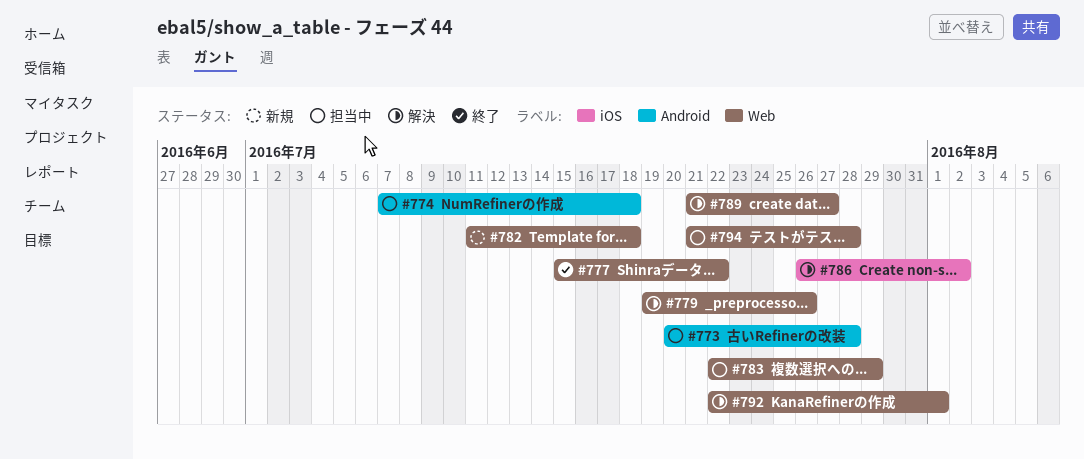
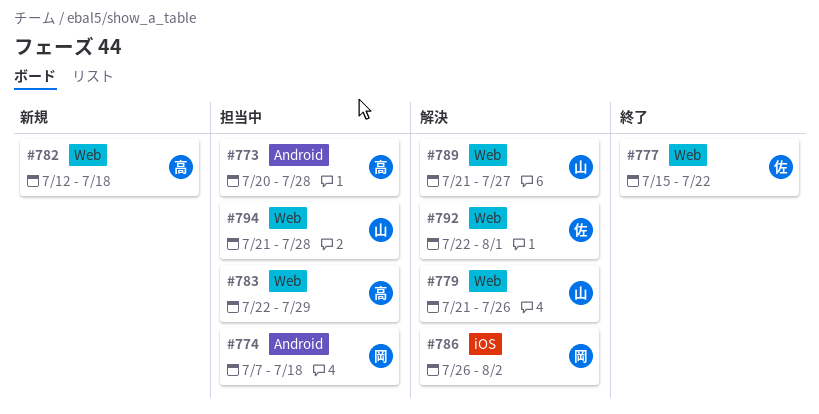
#779, start: Jul 19 -> Jul 21
#782, start: Jul 11 -> Jul 12

